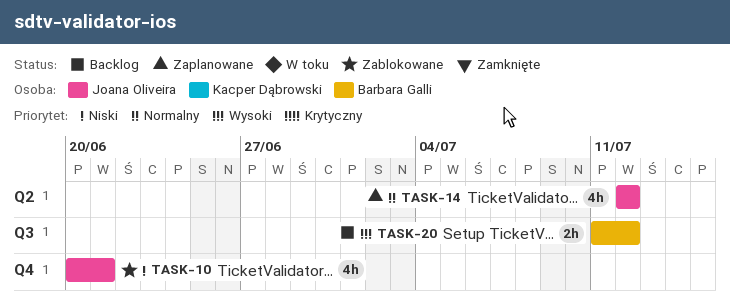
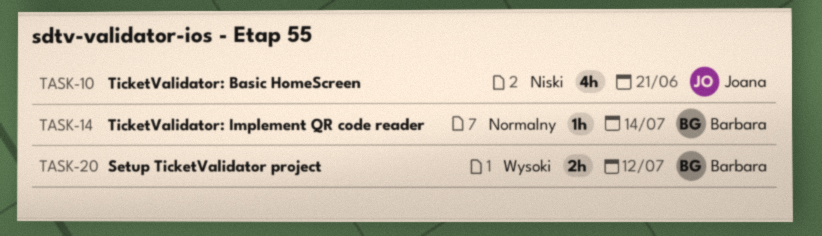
TASK-14, owner: Joana Oliveira -> Barbara Galli
TASK-14, estimate: 4h -> 1h
TASK-14, due: Jul 12 -> Jul 14

